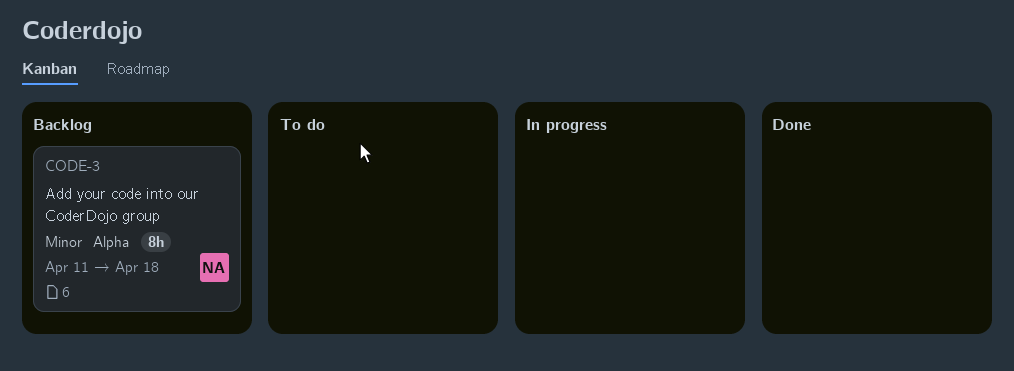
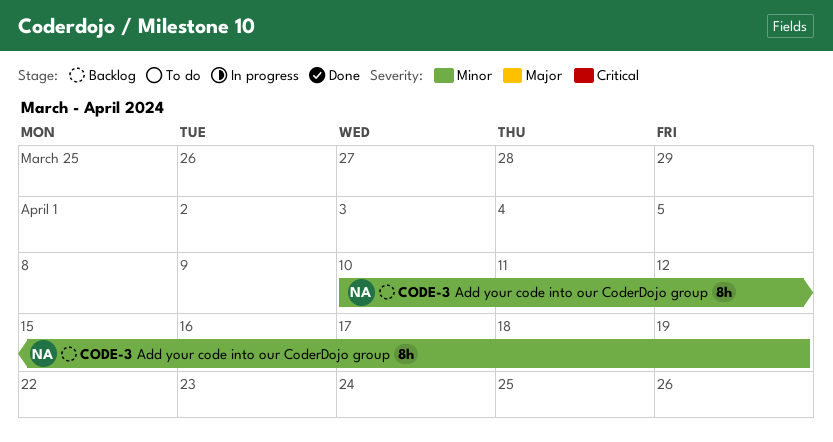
CODE-3, start: Apr 11 -> Apr 10
CODE-3, due: Apr 18 -> Apr 19

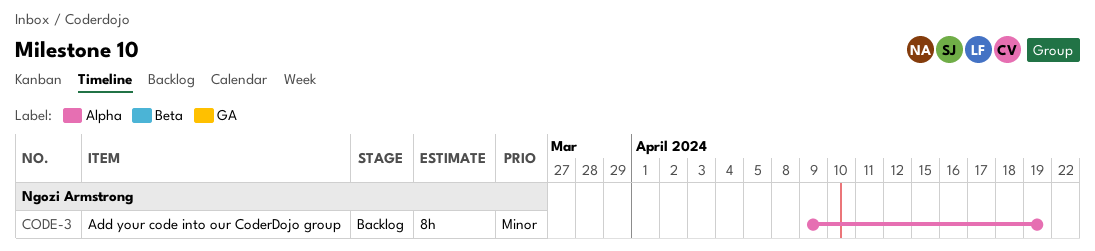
CODE-3, start: Apr 10 -> Apr 9

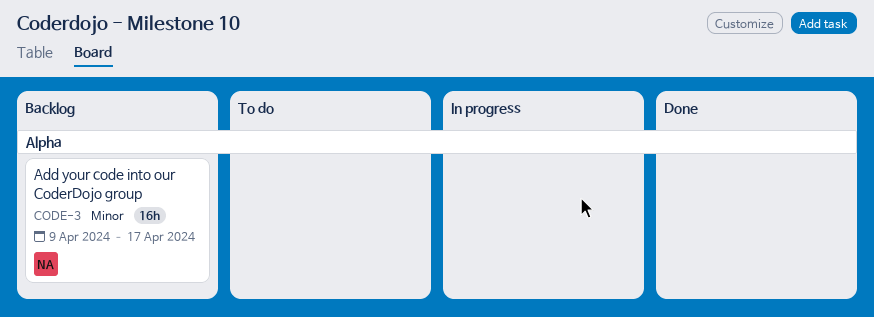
CODE-3, estimate: 8h -> 16h
CODE-3, due: Apr 19 -> Apr 17

